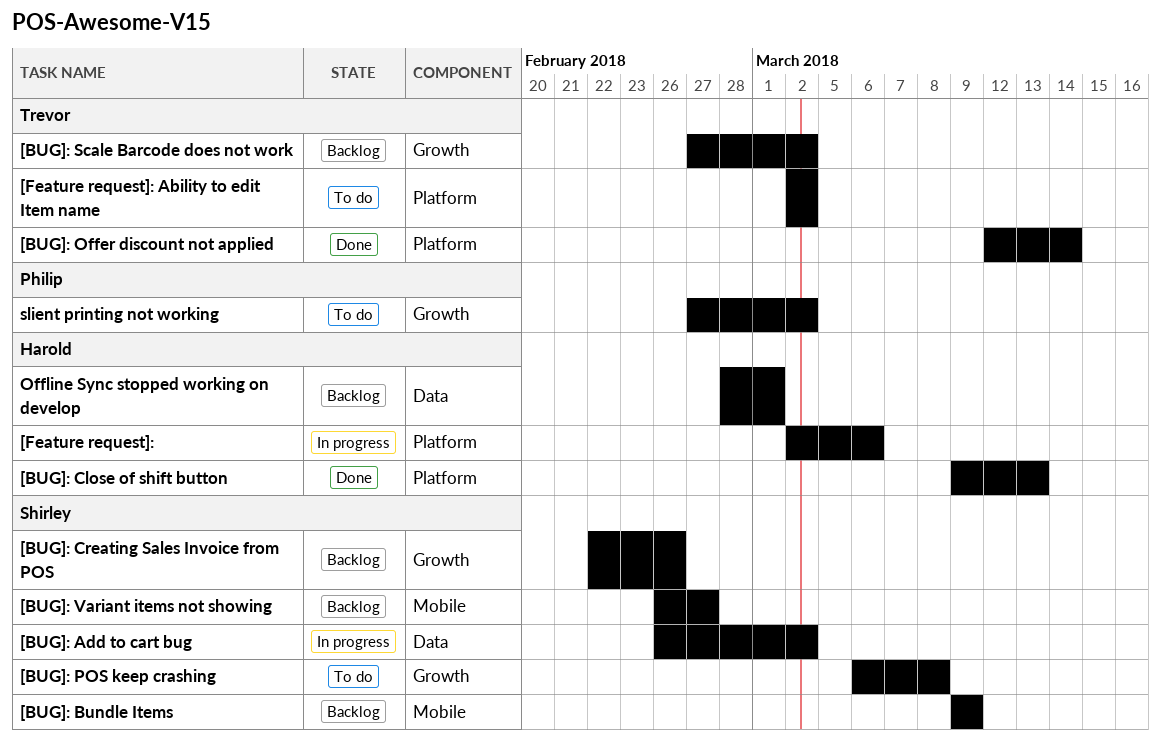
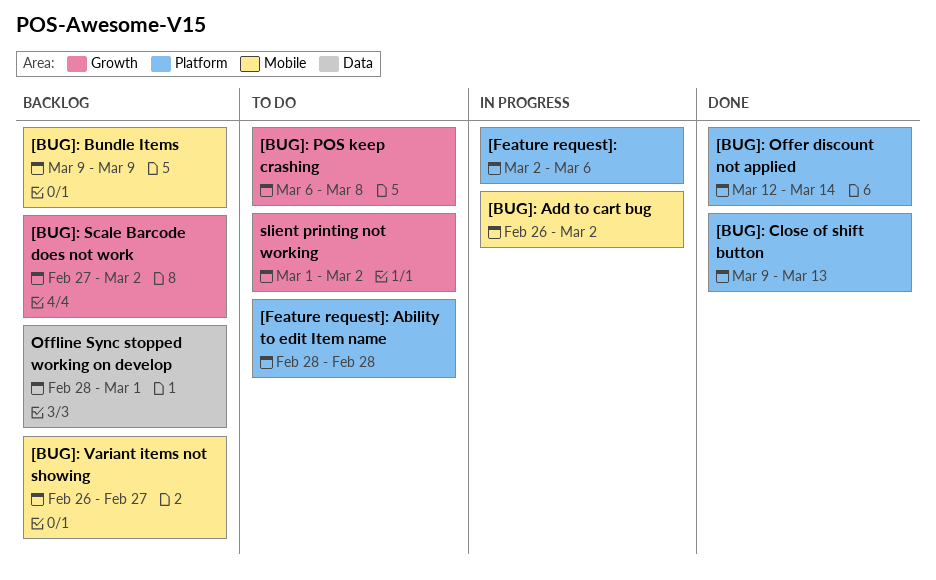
[BUG]: Add to cart bug, label: Data -> Mobile
[BUG]: Creating Sales Invoice from POS: present -> none
[Feature request]: Ability to edit Item name, start: Mar 2 -> Feb 28
[Feature request]: Ability to edit Item name, due: Mar 2 -> Feb 28
slient printing not working, start: Feb 27 -> Mar 1

